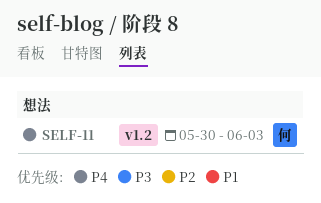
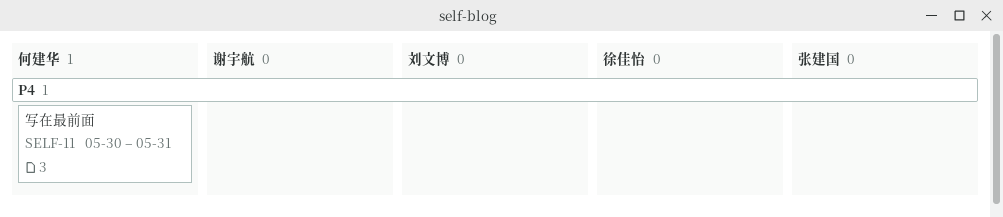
SELF-11, due: Jun 3 -> May 31

